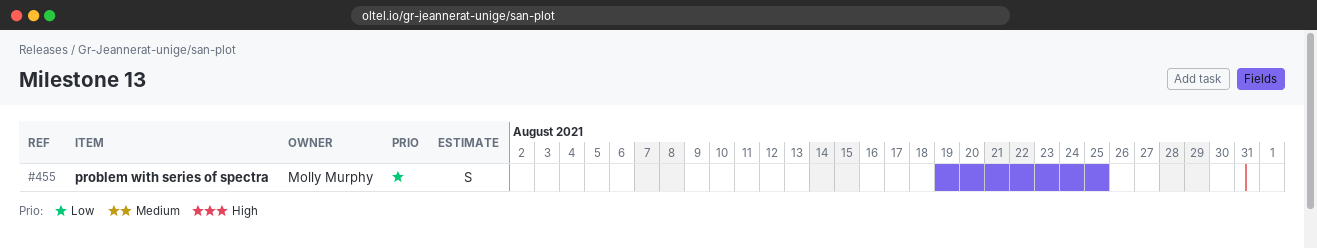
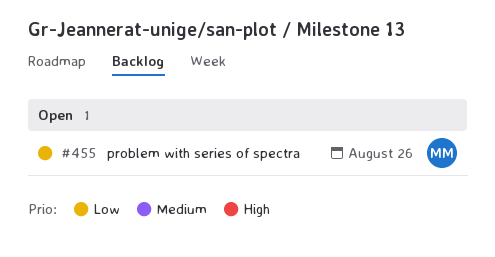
#455, due: Aug 25 -> Aug 26

